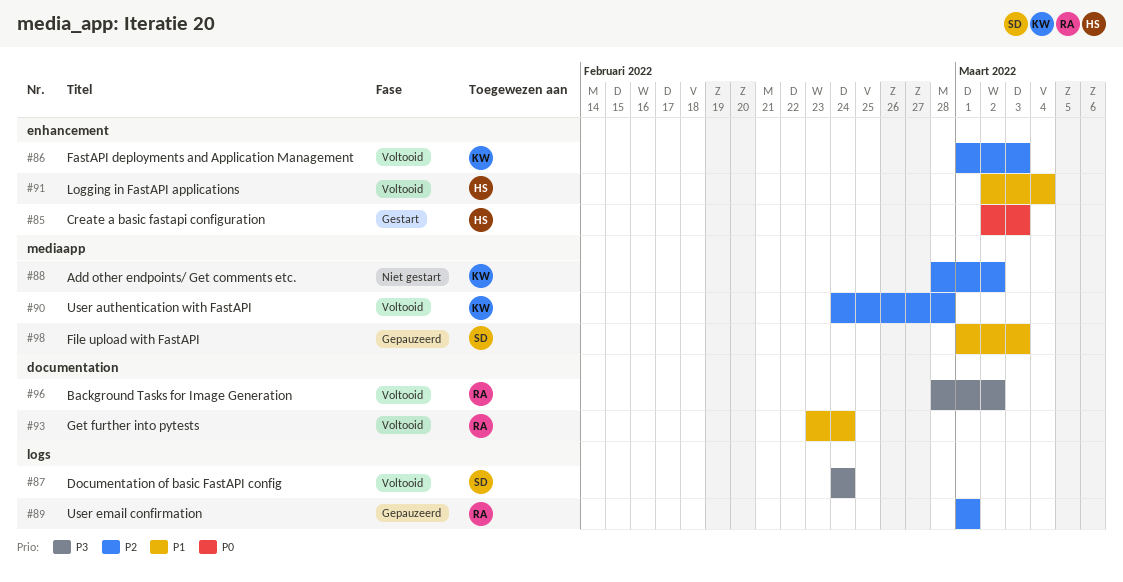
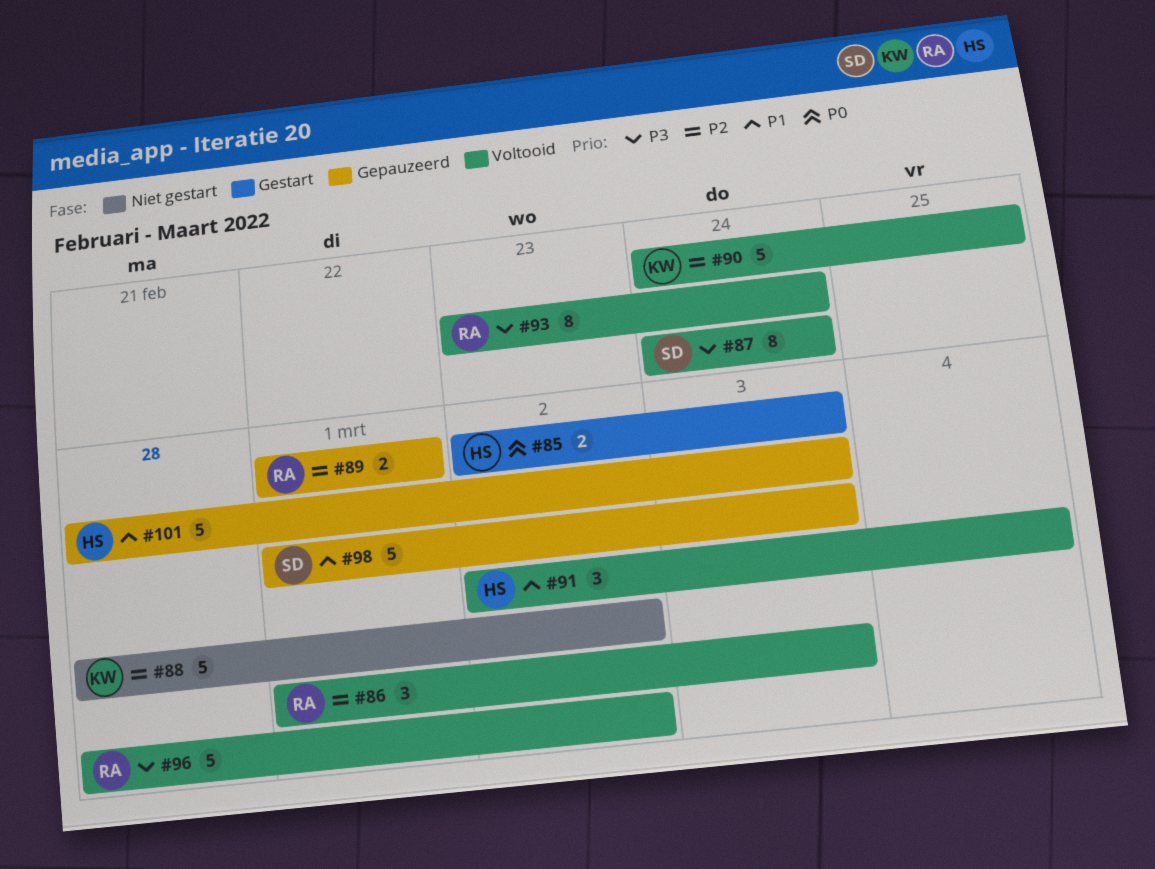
#86, owner: KW -> RA
#90, due: Feb 28 -> Feb 25
#93, priority: P1 -> P3
#101: none -> present

